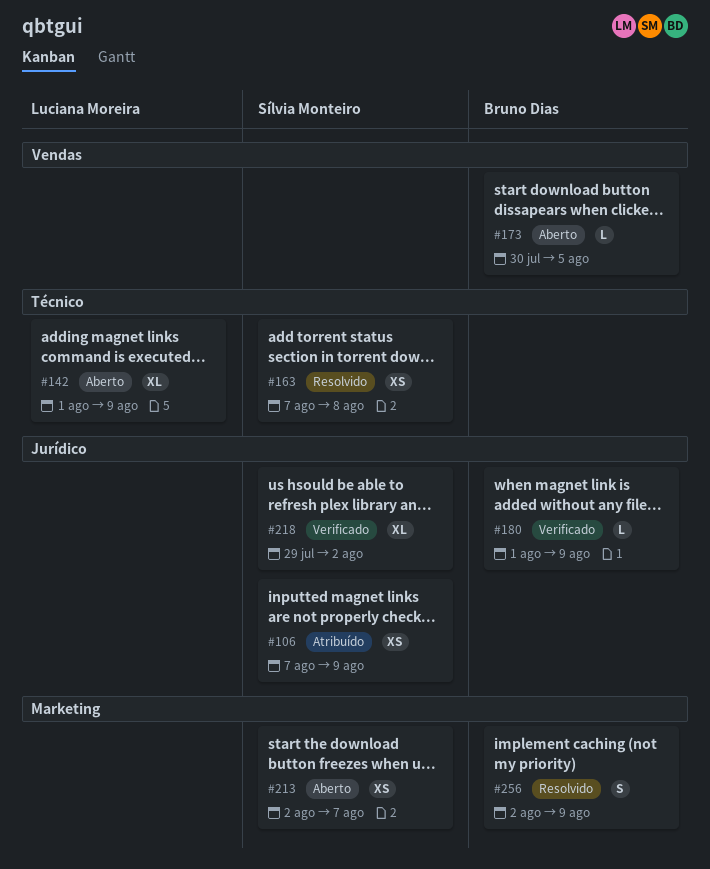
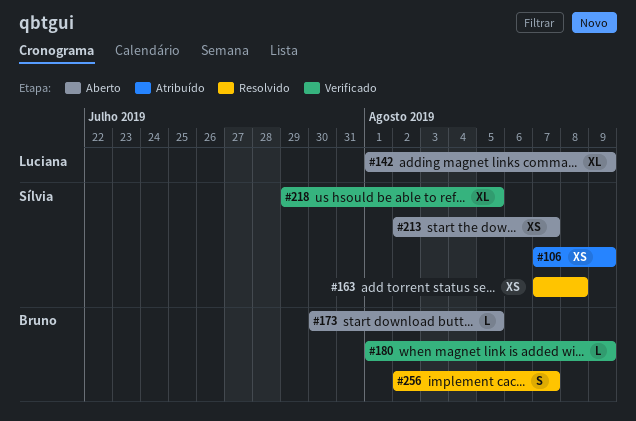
#218, due: Aug 2 -> Aug 5
#256, due: Aug 9 -> Aug 7

